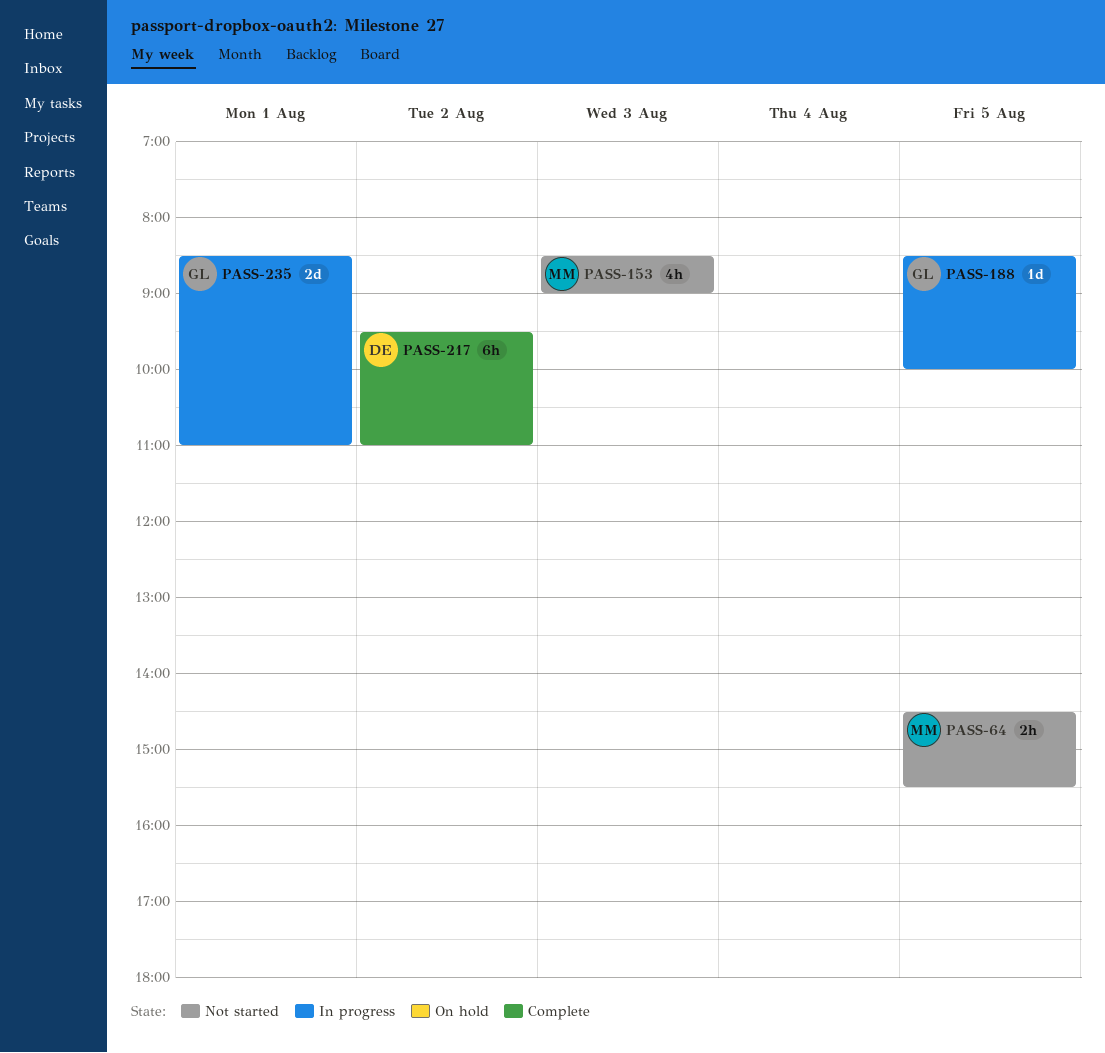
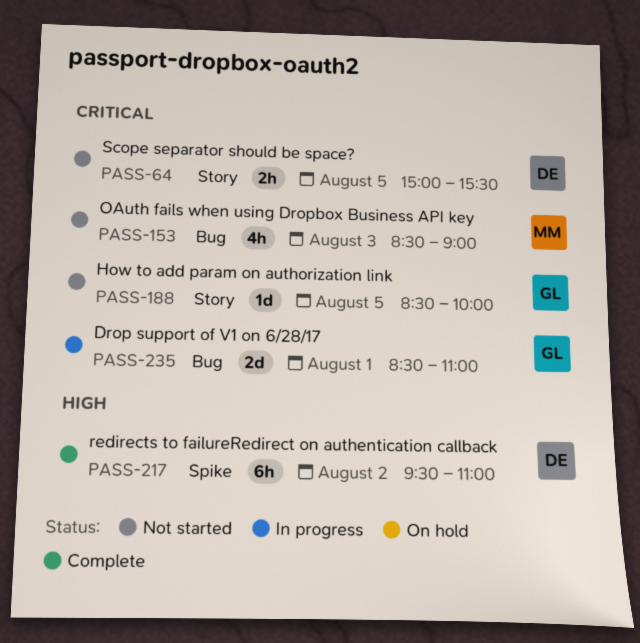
PASS-64, owner: MM -> DE
PASS-64, begins: 14:30 -> 15:00
PASS-188, status: In progress -> Not started

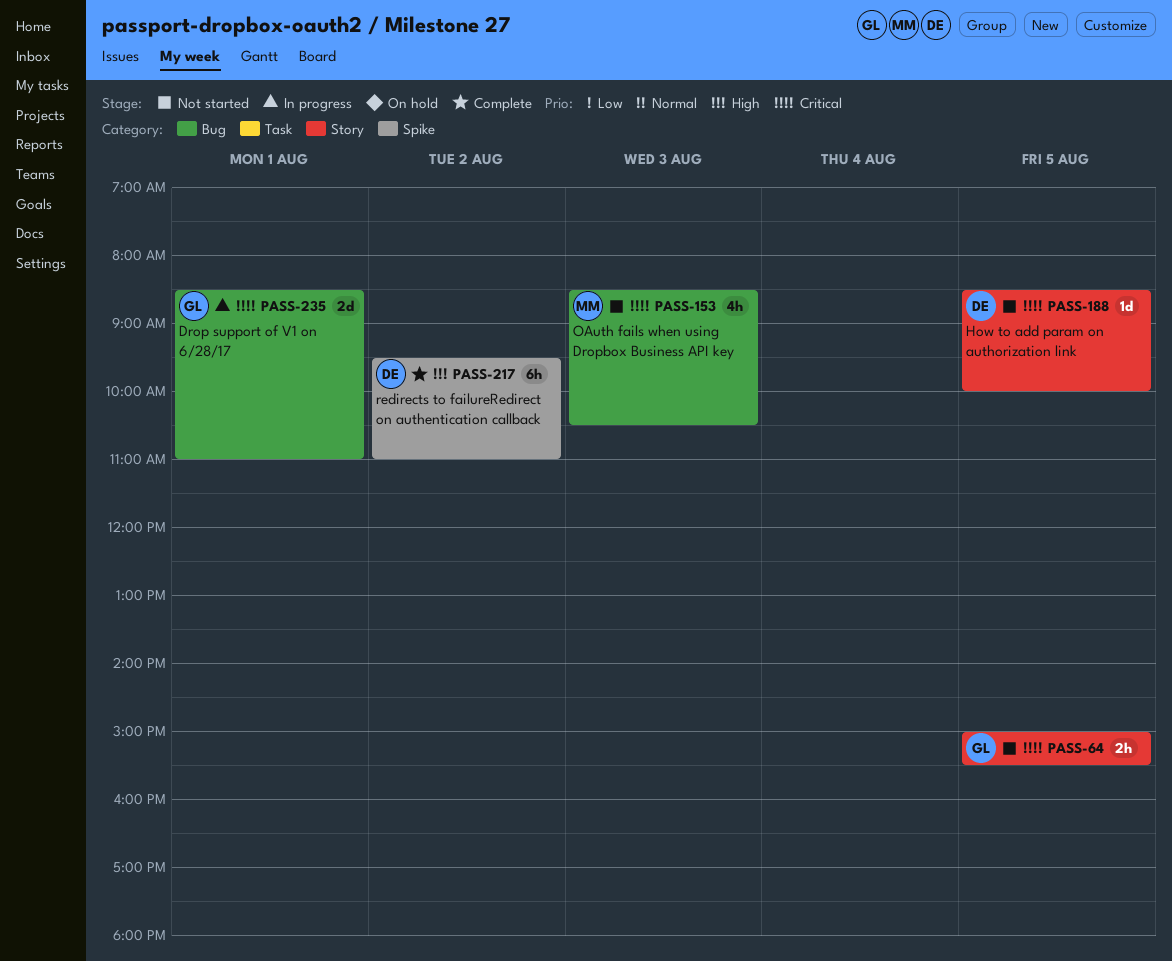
PASS-64, owner: DE -> GL
PASS-153, ends: 09:00 -> 10:30
PASS-188, owner: GL -> DE

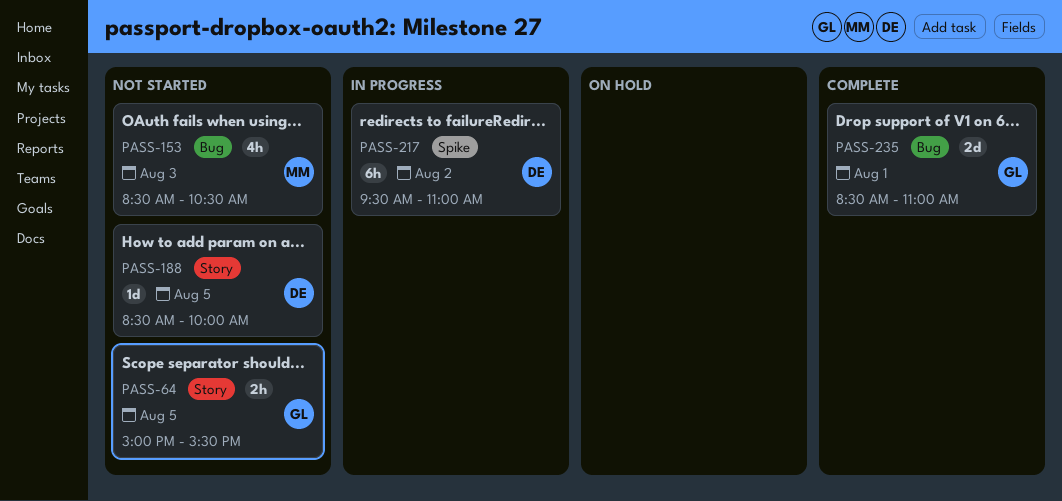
PASS-217, status: Complete -> In progress
PASS-235, status: In progress -> Complete

